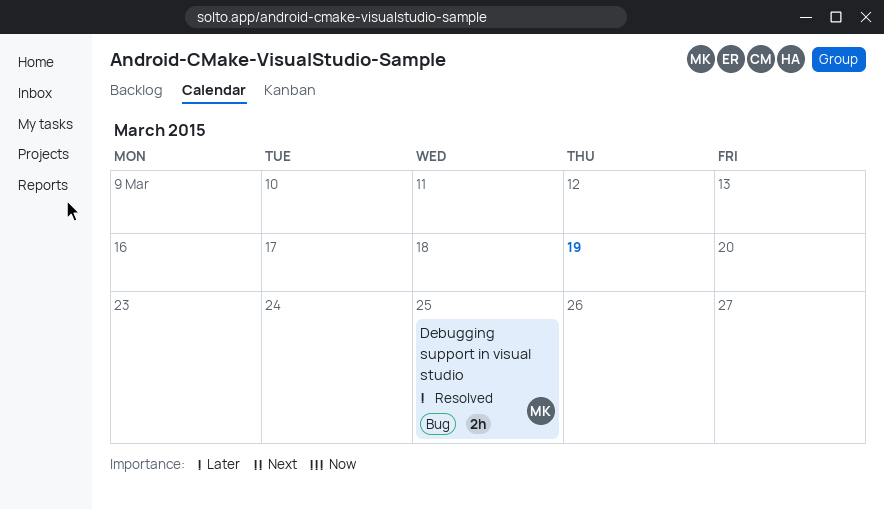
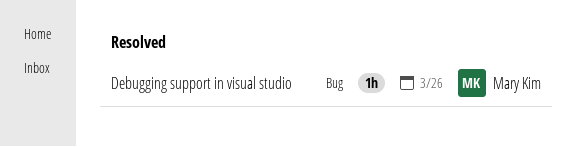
Debugging support in visual studio, estimate: 2h -> 1h
Debugging support in visual studio, due: Mar 25 -> Mar 26

